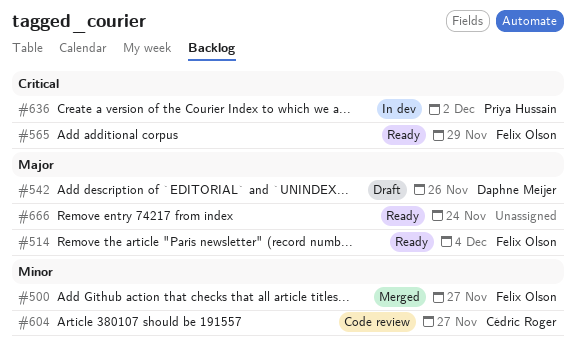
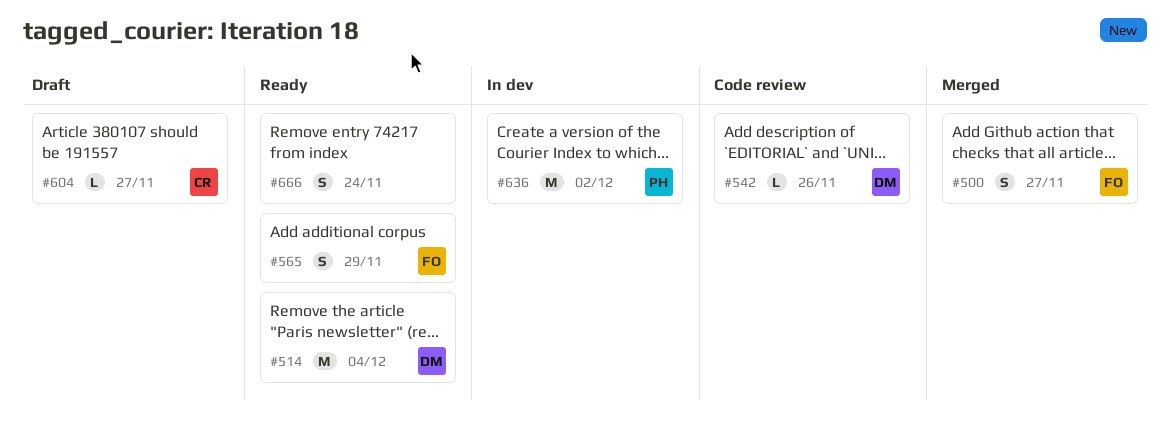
#514, owner: Felix Olson -> Daphne Meijer
#542, status: Draft -> Code review
#604, status: Code review -> Draft

